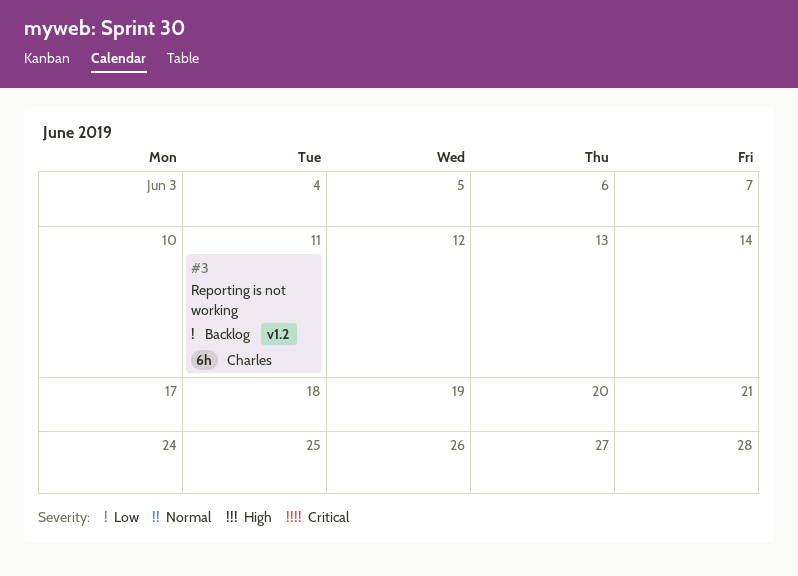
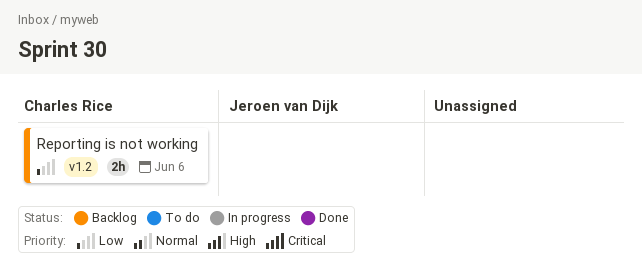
Reporting is not working, estimate: 6h -> 2h
Reporting is not working, due: Jun 11 -> Jun 6

